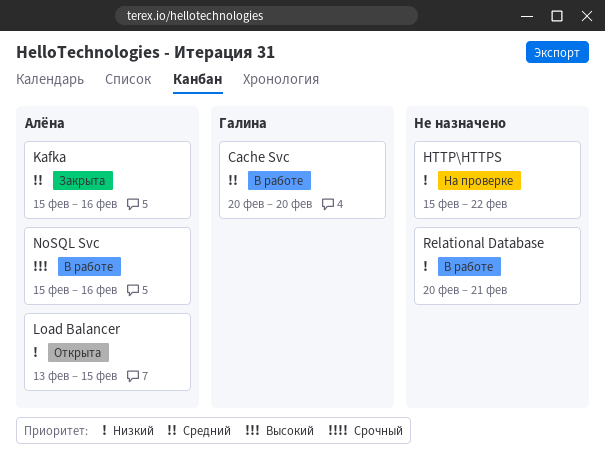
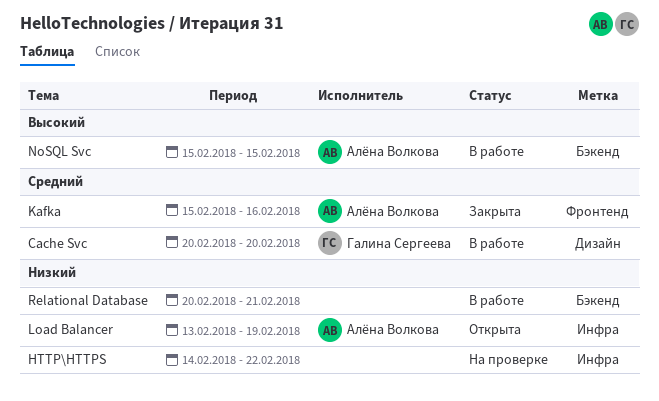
HTTP\HTTPS, start: Feb 15 -> Feb 14
Load Balancer, due: Feb 15 -> Feb 19
NoSQL Svc, due: Feb 16 -> Feb 15

